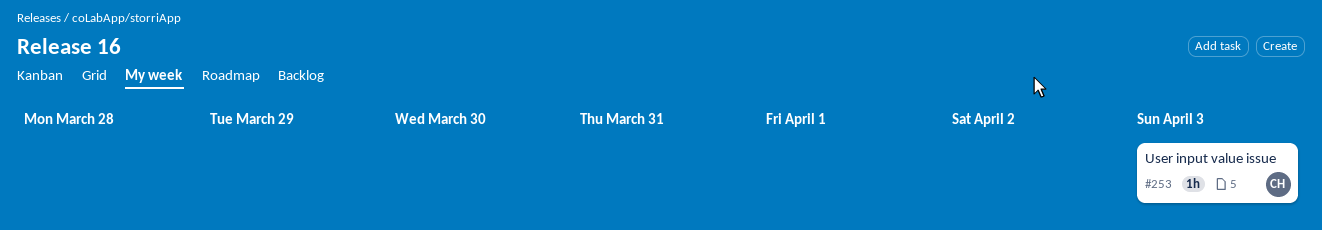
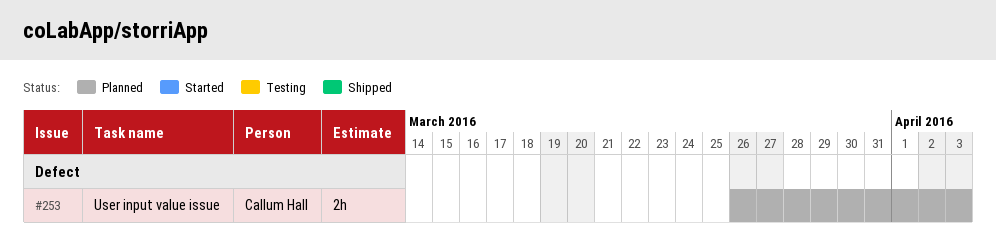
#253, estimate: 1h -> 2h

